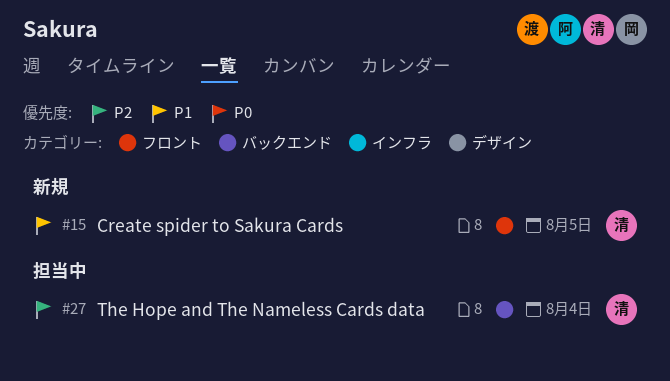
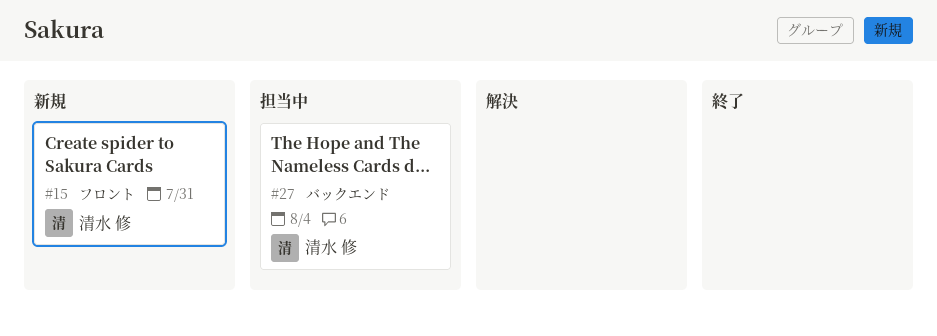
#15, due: Aug 5 -> Jul 31

